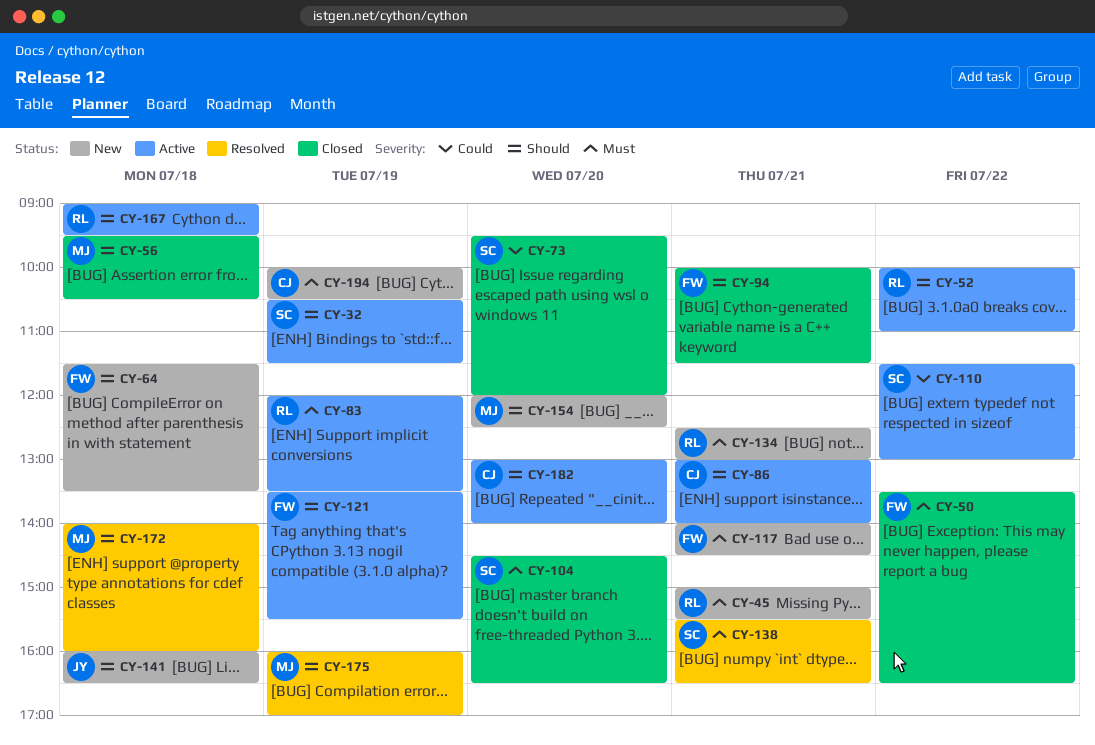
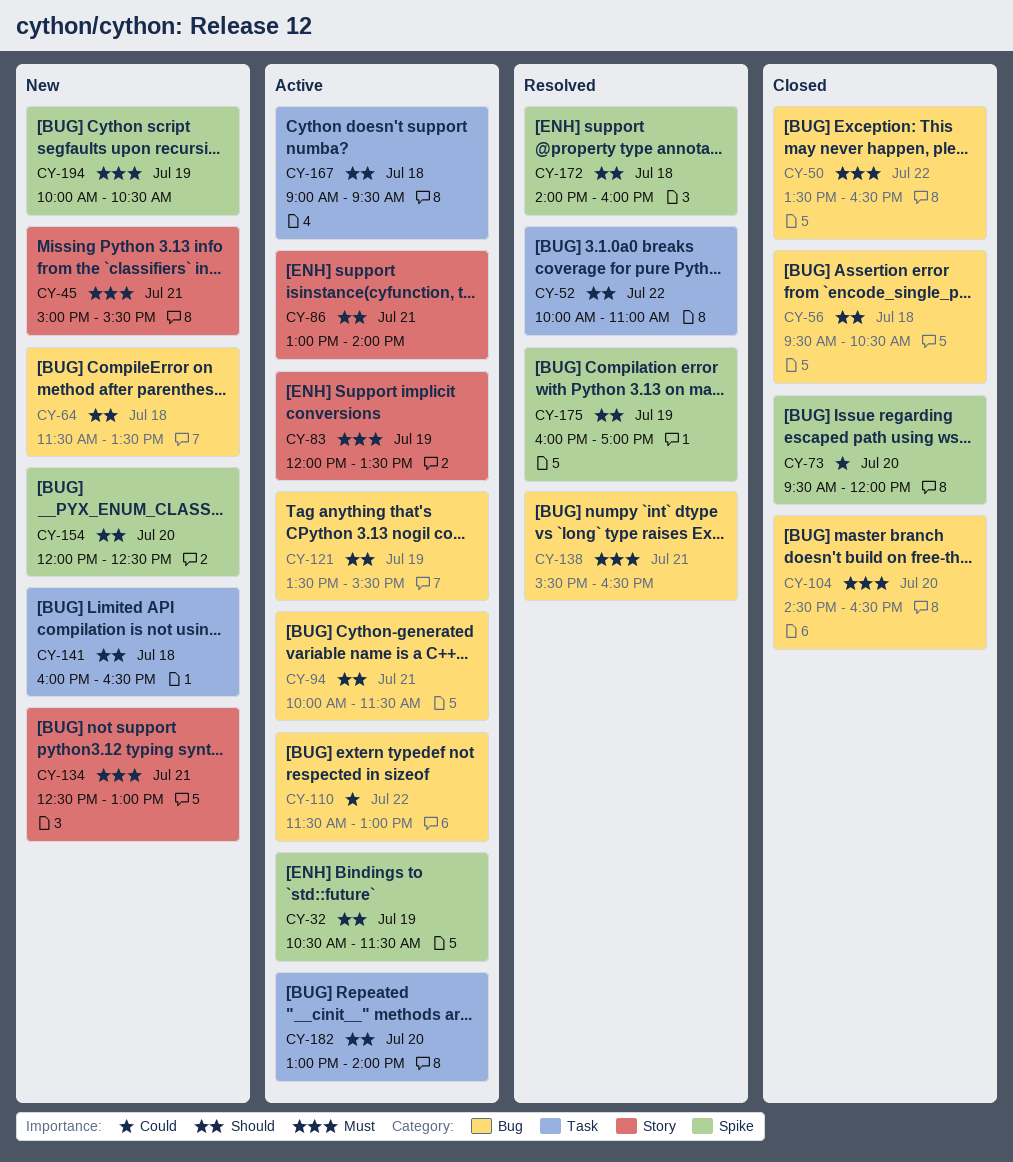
CY-52, status: Active -> Resolved
CY-94, status: Closed -> Active
CY-117: present -> none

